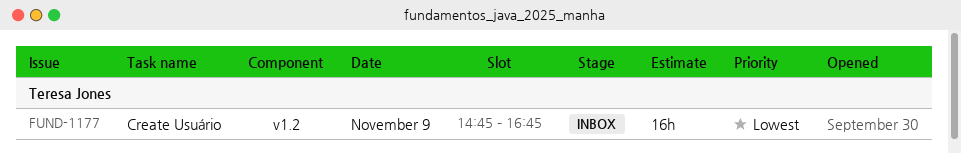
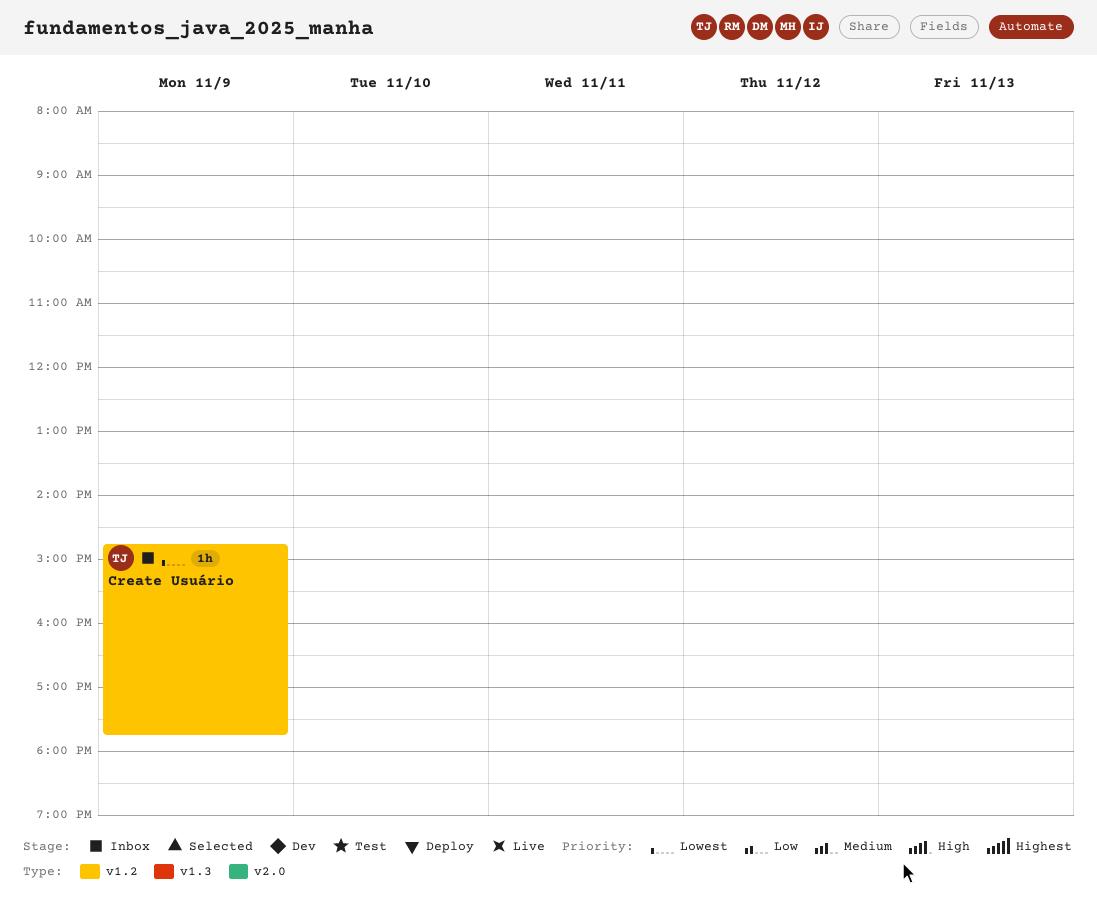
Create Usuário, estimate: 16h -> 1h
Create Usuário, ends: 16:45 -> 17:45

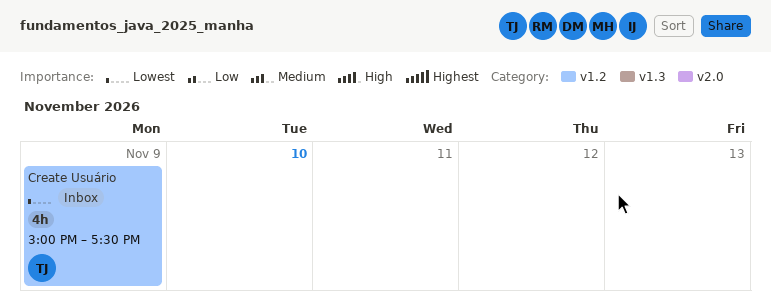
Create Usuário, estimate: 1h -> 4h
Create Usuário, begins: 14:45 -> 15:00
Create Usuário, ends: 17:45 -> 17:30

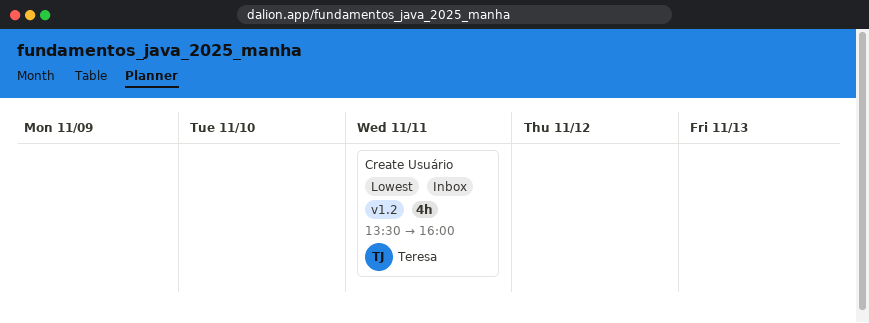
Create Usuário, day: Nov 9 -> Nov 11
Create Usuário, begins: 15:00 -> 13:30
Create Usuário, ends: 17:30 -> 16:00

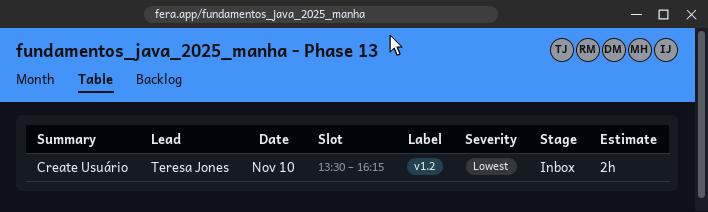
Create Usuário, estimate: 4h -> 2h
Create Usuário, day: Nov 11 -> Nov 10
Create Usuário, ends: 16:00 -> 16:15

